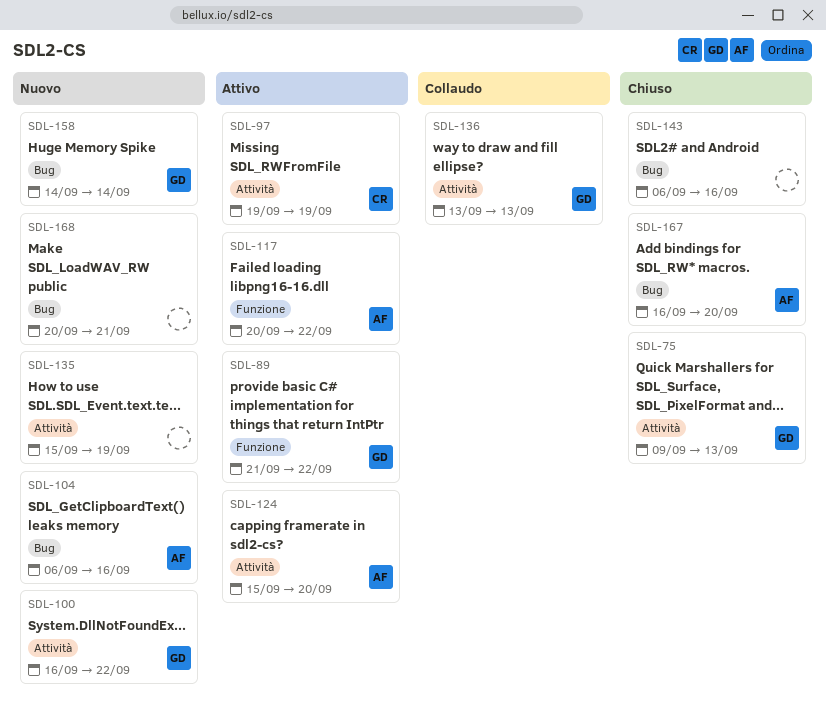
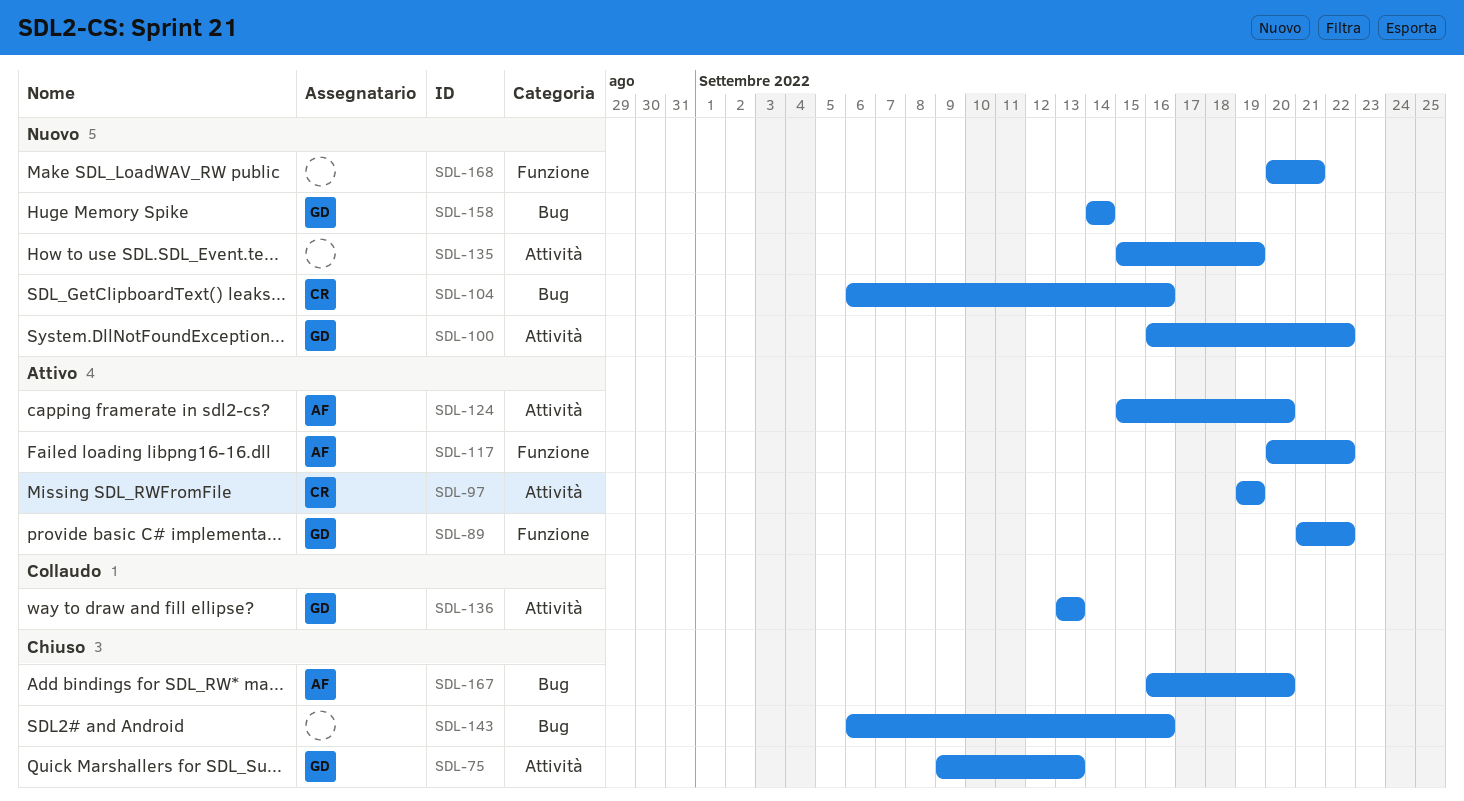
SDL-104, owner: AF -> CR
SDL-168, label: Bug -> Funzione

